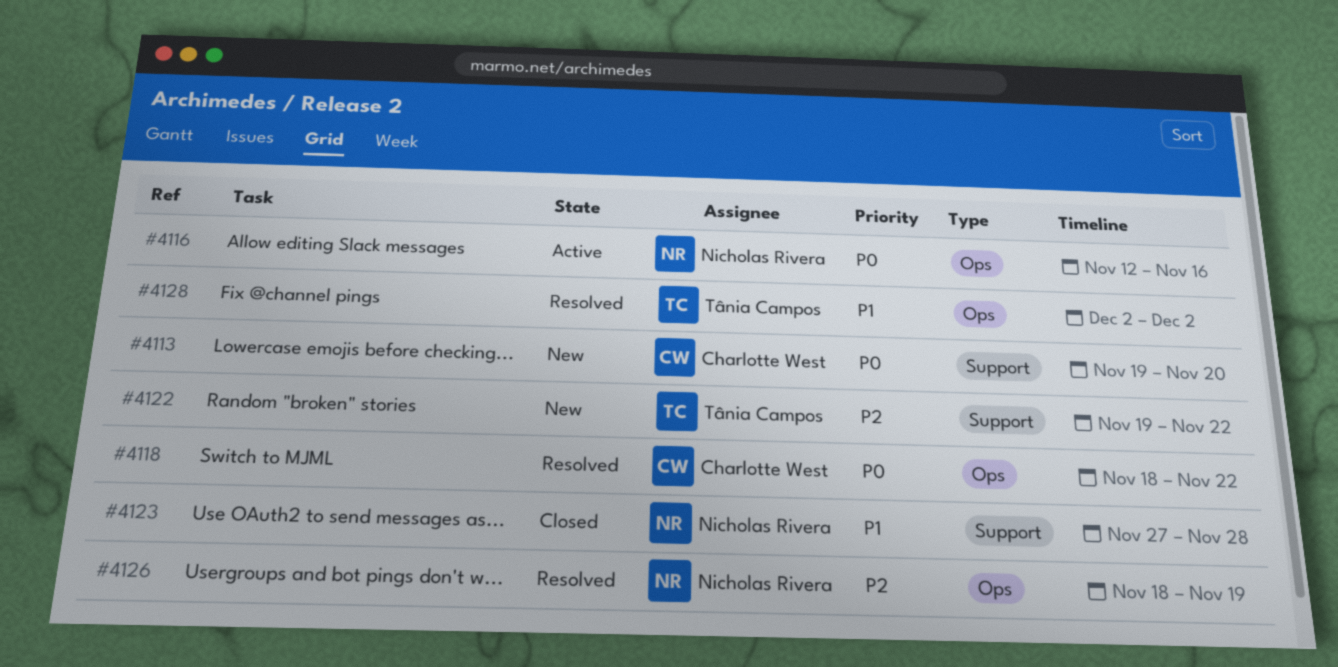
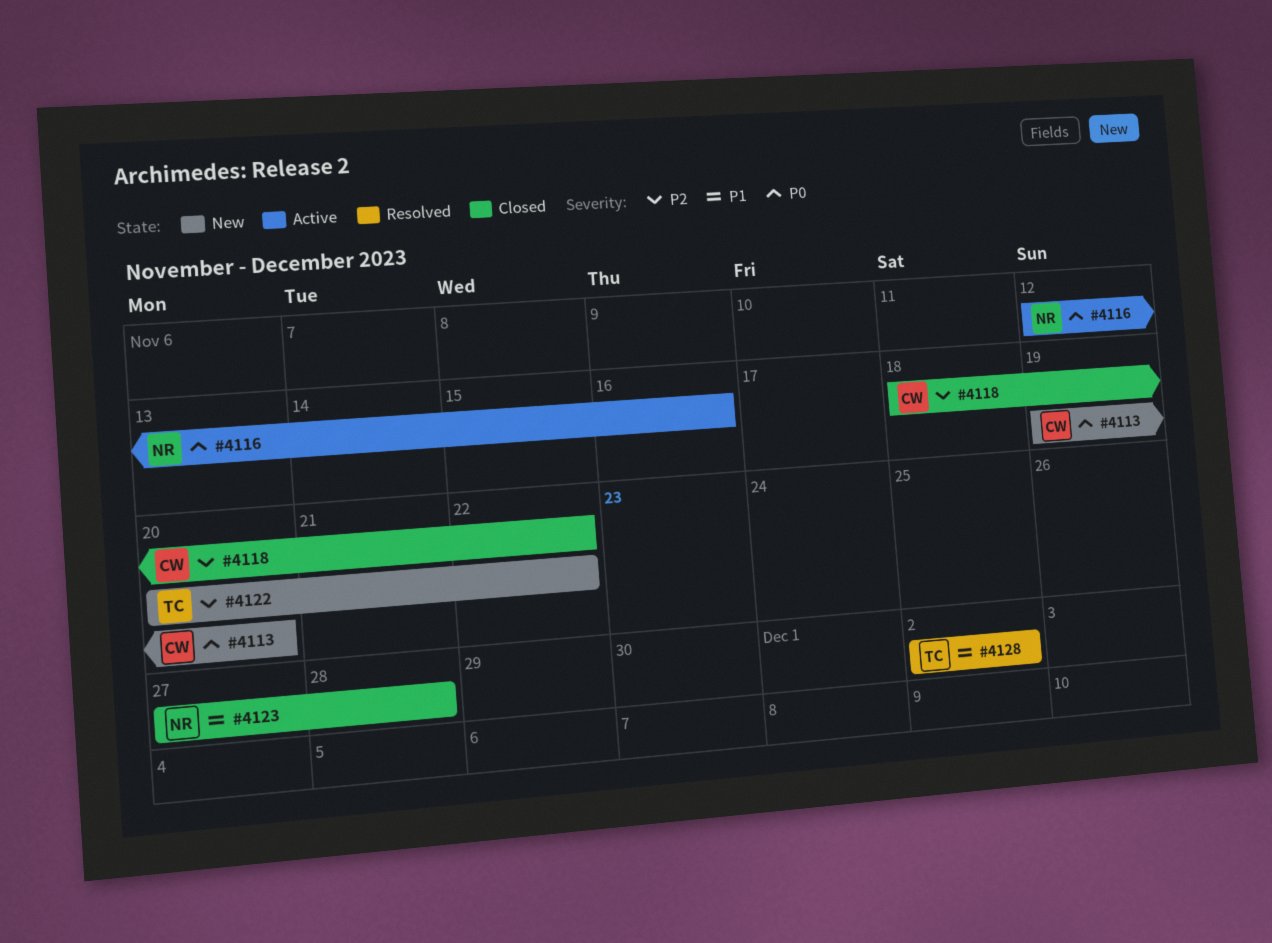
#4118, status: Resolved -> Closed
#4118, priority: P0 -> P2
#4122, start: Nov 19 -> Nov 20
#4126: present -> none

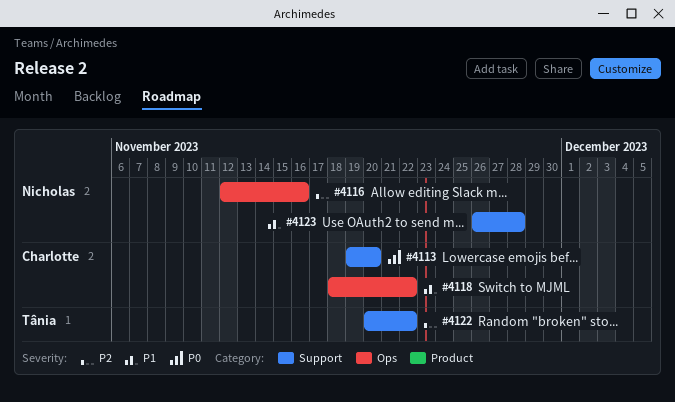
#4116, priority: P0 -> P2
#4118, priority: P2 -> P1
#4123, start: Nov 27 -> Nov 26
#4128: present -> none

